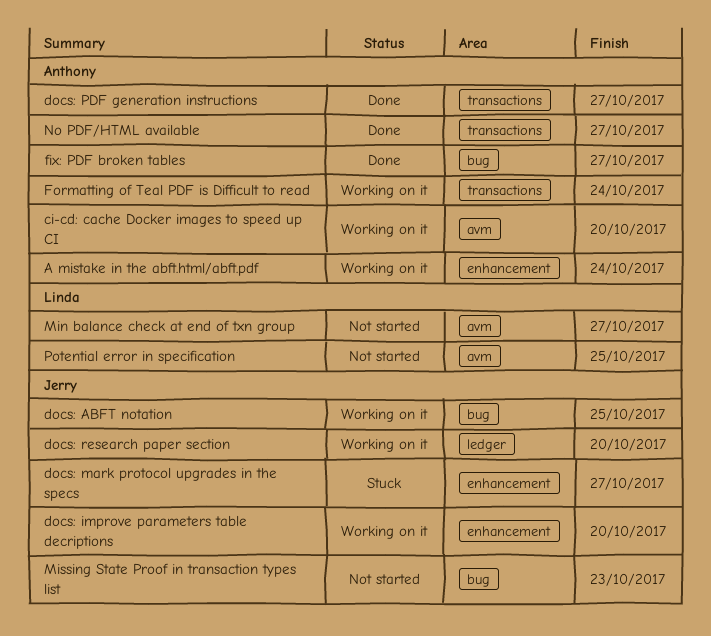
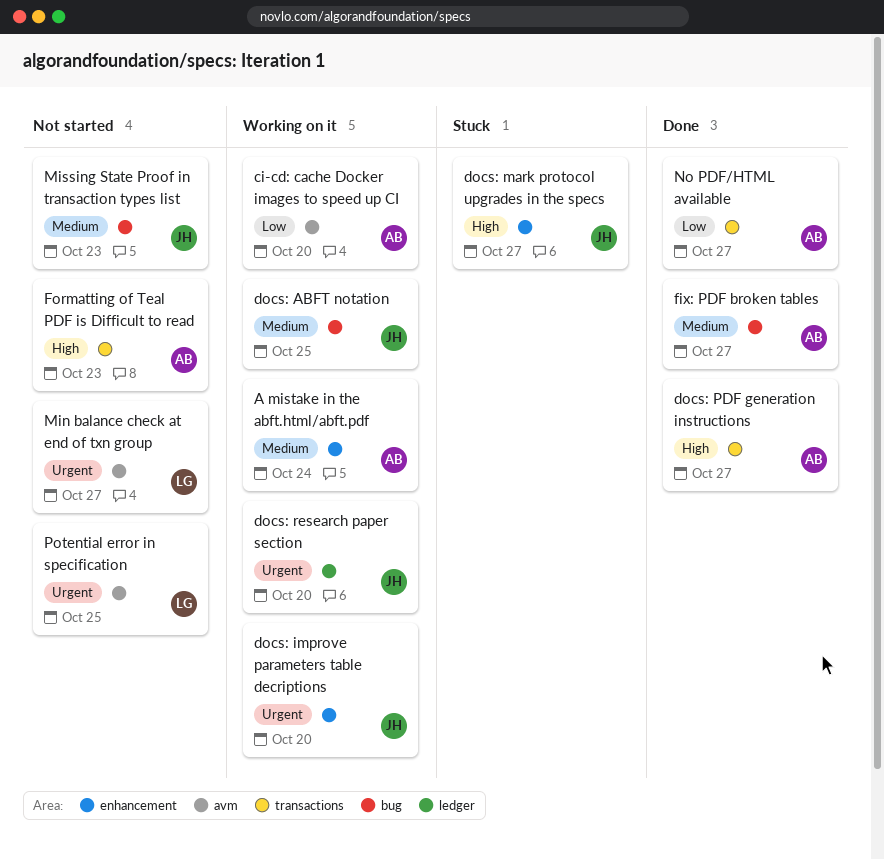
Formatting of Teal PDF is Difficult to read, status: Working on it -> Not started
Formatting of Teal PDF is Difficult to read, due: Oct 24 -> Oct 23

